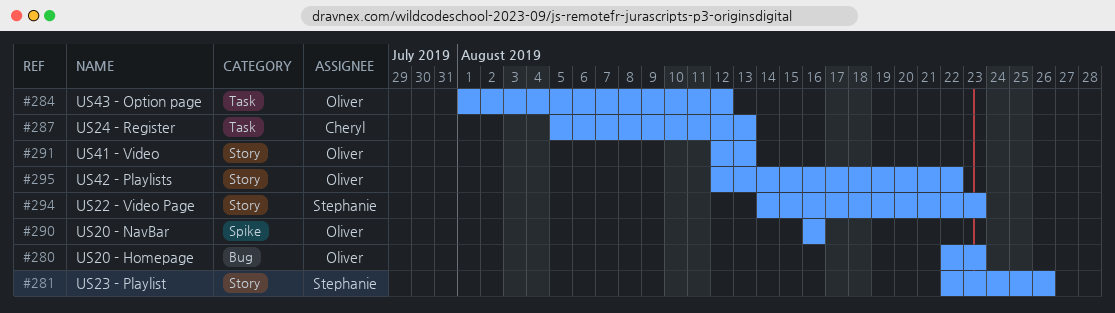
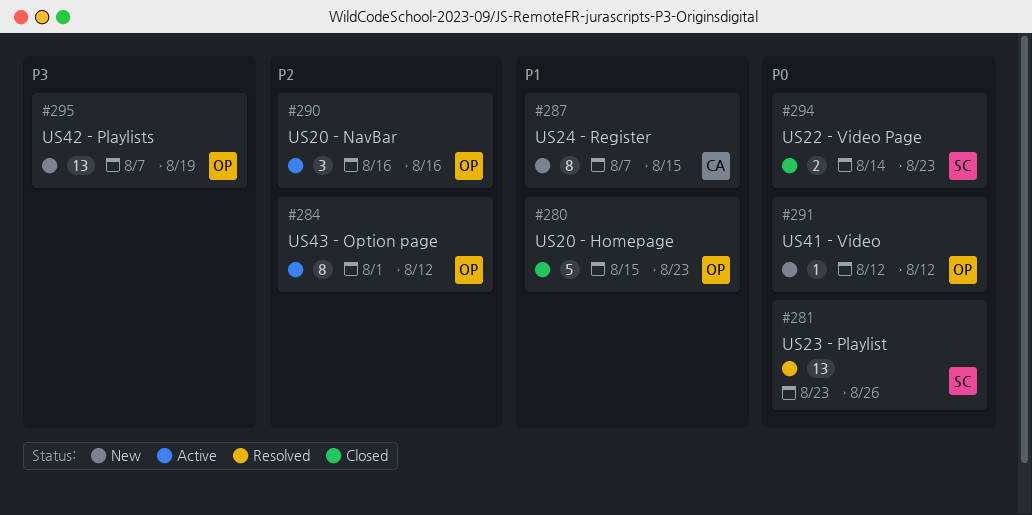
#280, start: Aug 22 -> Aug 15
#281, start: Aug 22 -> Aug 23
#287, start: Aug 5 -> Aug 7
#287, due: Aug 13 -> Aug 15
#291, due: Aug 13 -> Aug 12
#295, start: Aug 12 -> Aug 7
#295, due: Aug 22 -> Aug 19

